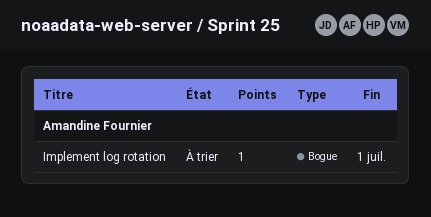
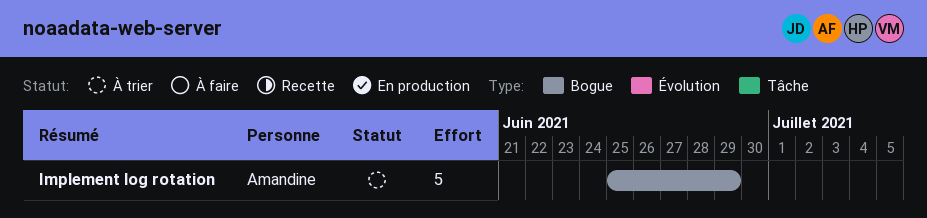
Implement log rotation, estimate: 1 -> 5
Implement log rotation, due: Jul 1 -> Jun 29

